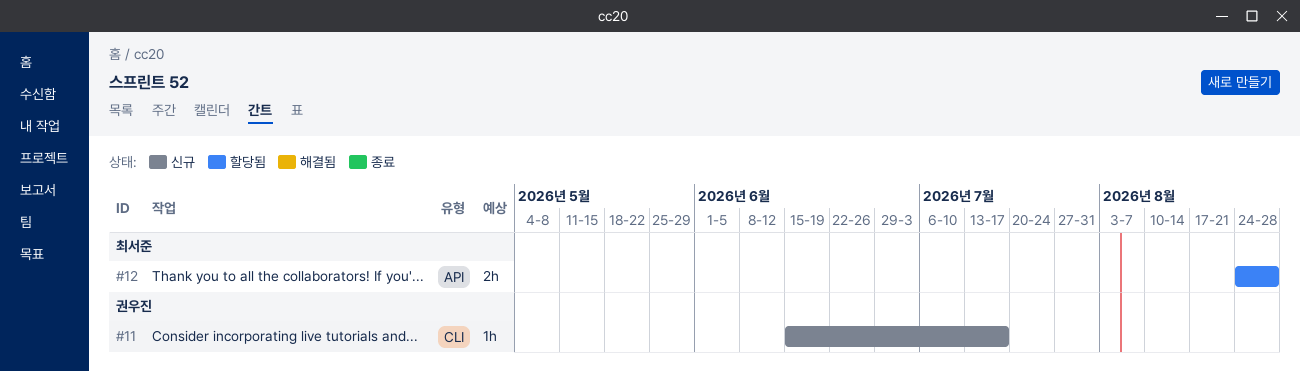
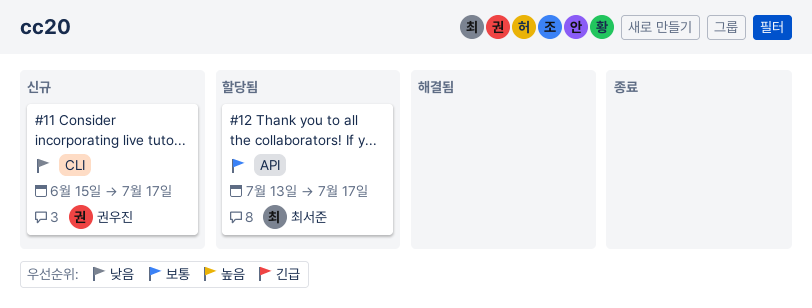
#12, start: Aug 24 -> Jul 13
#12, due: Aug 28 -> Jul 17

